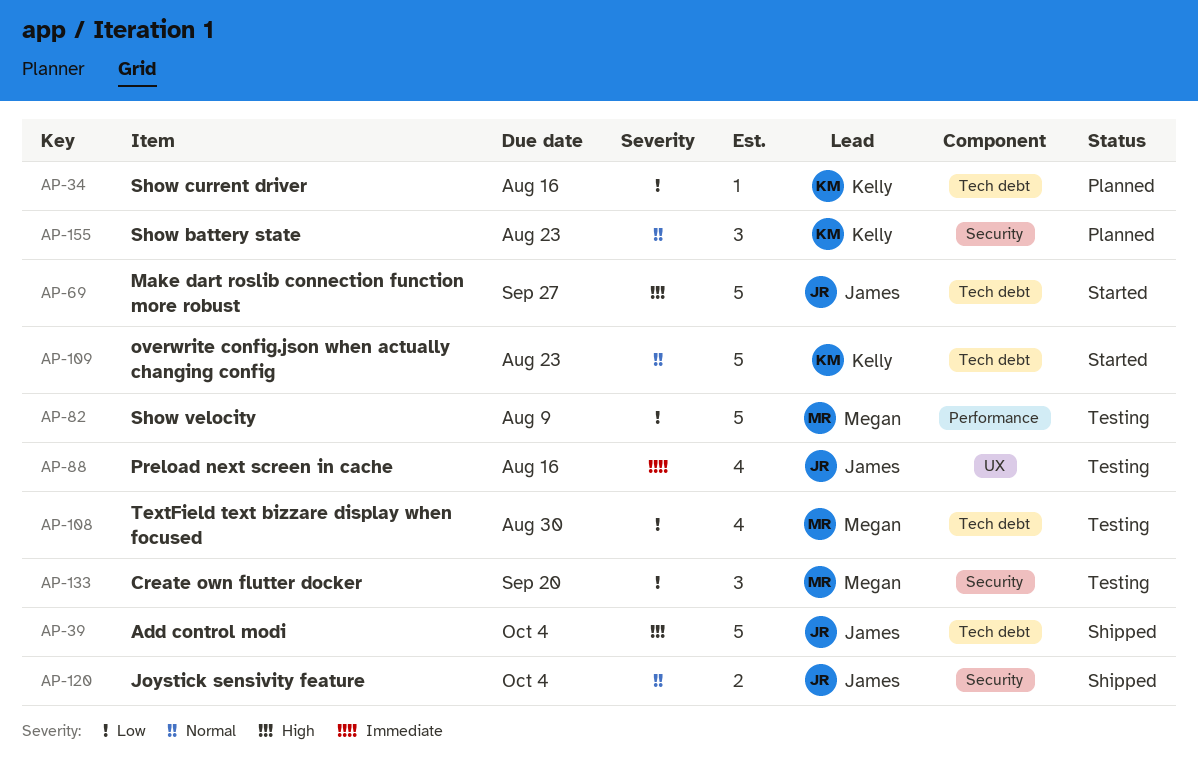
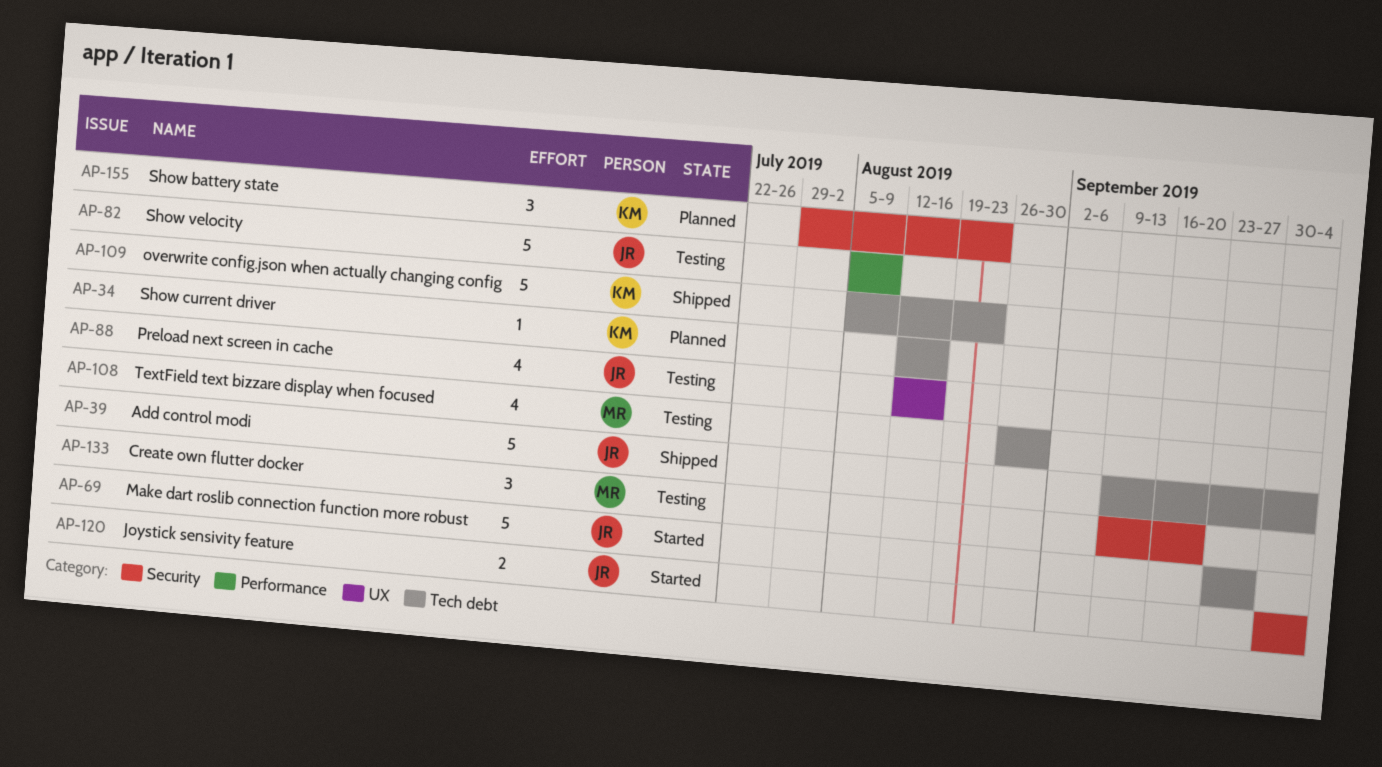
AP-82, owner: Megan -> James
AP-109, status: Started -> Shipped
AP-120, status: Shipped -> Started

